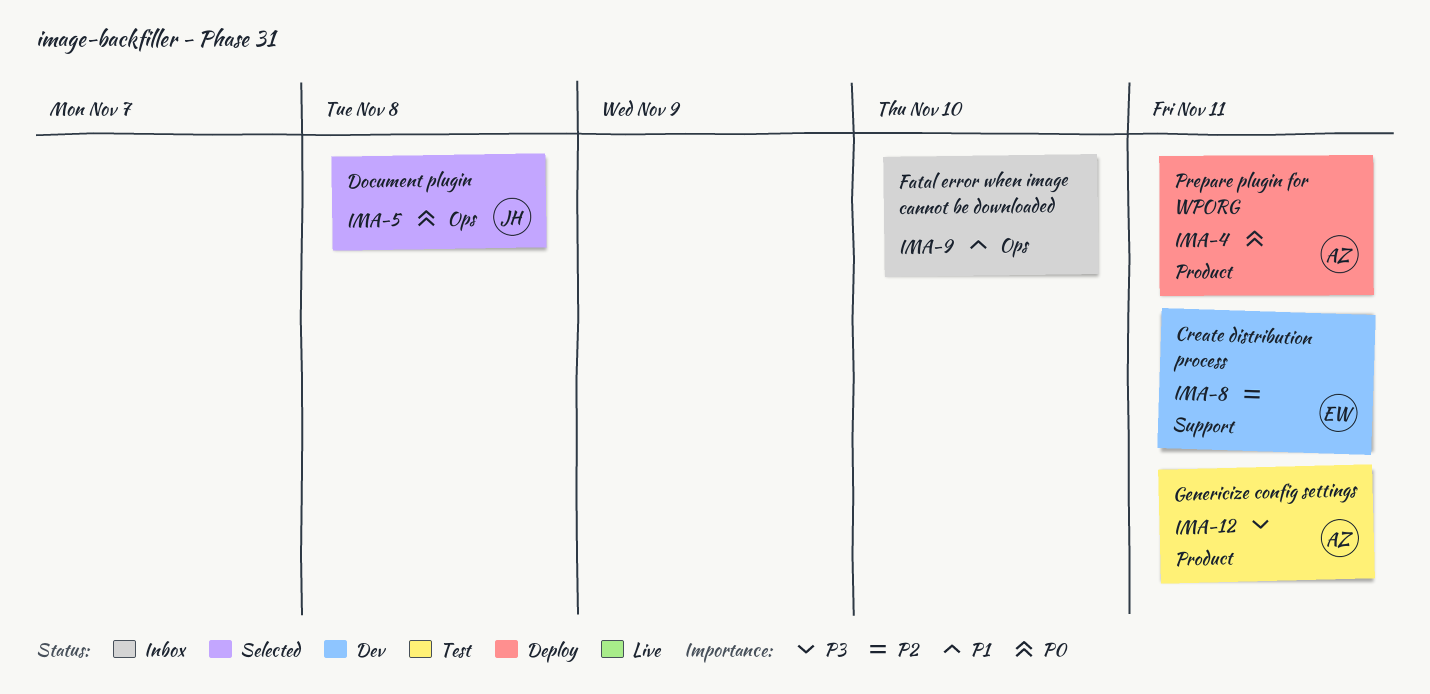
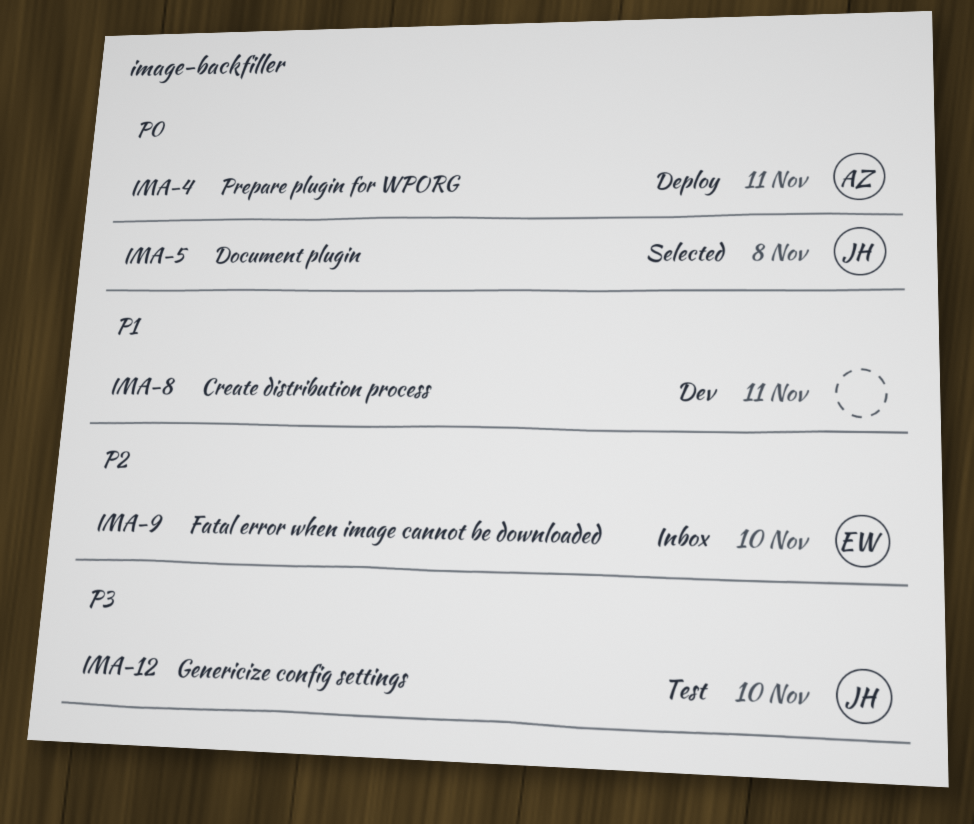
IMA-8, owner: EW -> none
IMA-8, priority: P2 -> P1
IMA-9, owner: none -> EW
IMA-9, priority: P1 -> P2
IMA-12, owner: AZ -> JH
IMA-12, due: Nov 11 -> Nov 10

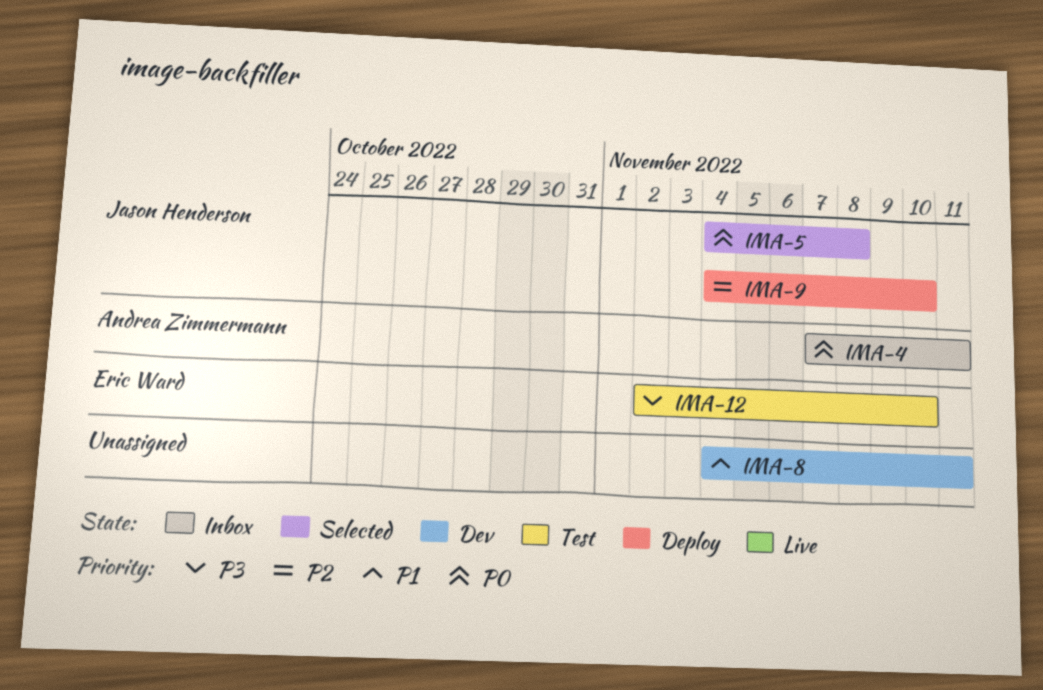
IMA-4, status: Deploy -> Inbox
IMA-9, status: Inbox -> Deploy
IMA-9, owner: Eric Ward -> Jason Henderson
IMA-12, owner: Jason Henderson -> Eric Ward

